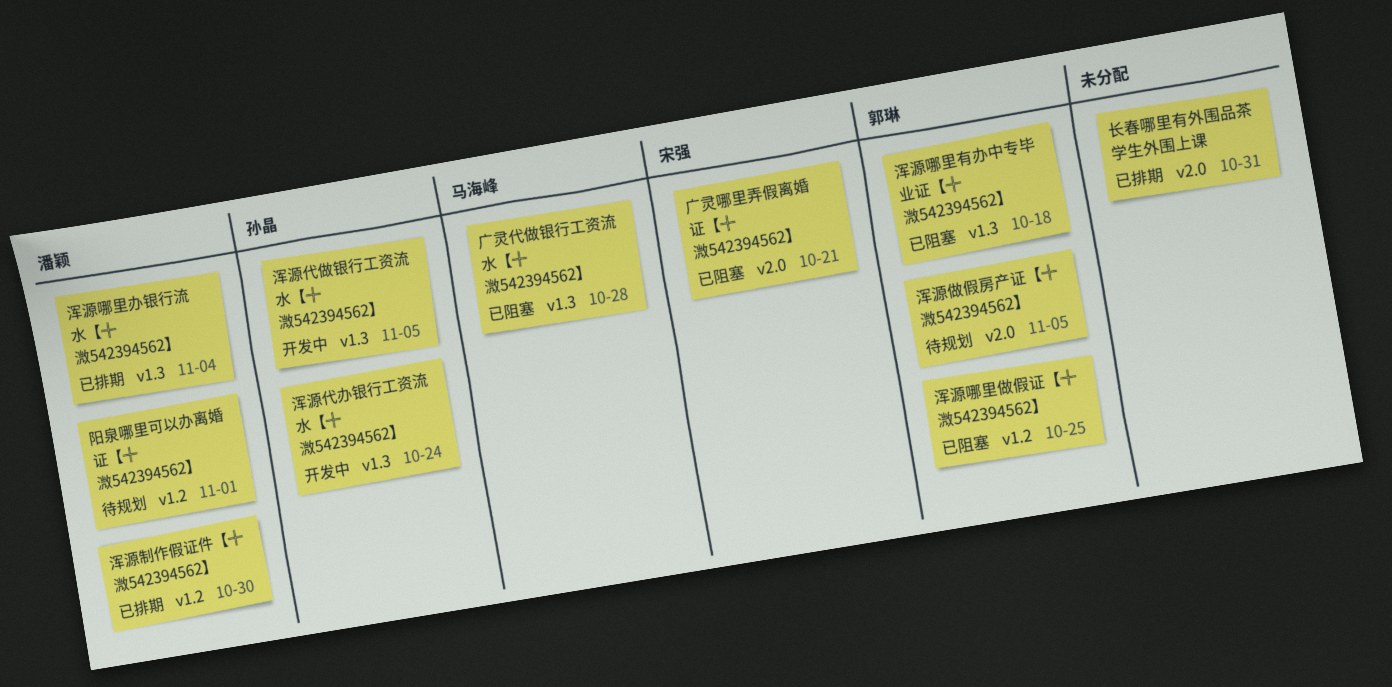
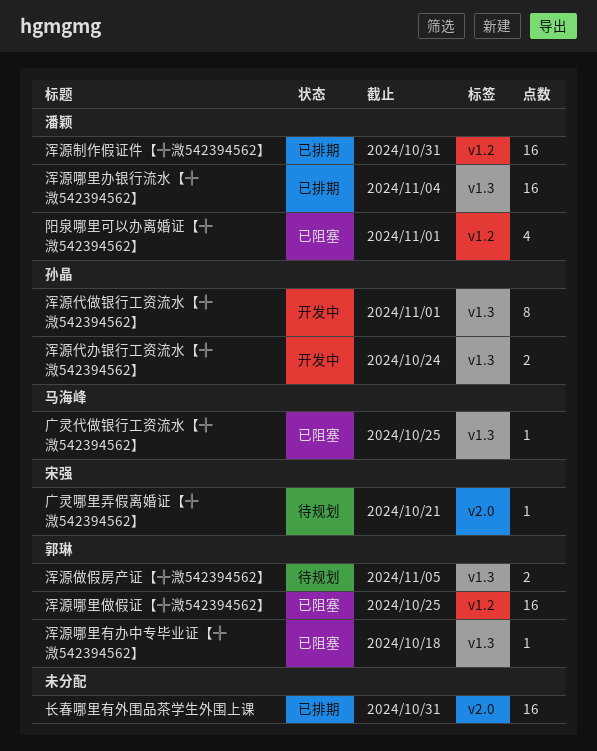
广灵代做银行工资流水【╬溦542394562】, due: Oct 28 -> Oct 25
广灵哪里弄假离婚证【╬溦542394562】, status: 已阻塞 -> 待规划
浑源代做银行工资流水【╬溦542394562】, due: Nov 5 -> Nov 1
浑源做假房产证【╬溦542394562】, label: v2.0 -> v1.3
浑源制作假证件【╬溦542394562】, due: Oct 30 -> Oct 31
阳泉哪里可以办离婚证【╬溦542394562】, status: 待规划 -> 已阻塞

